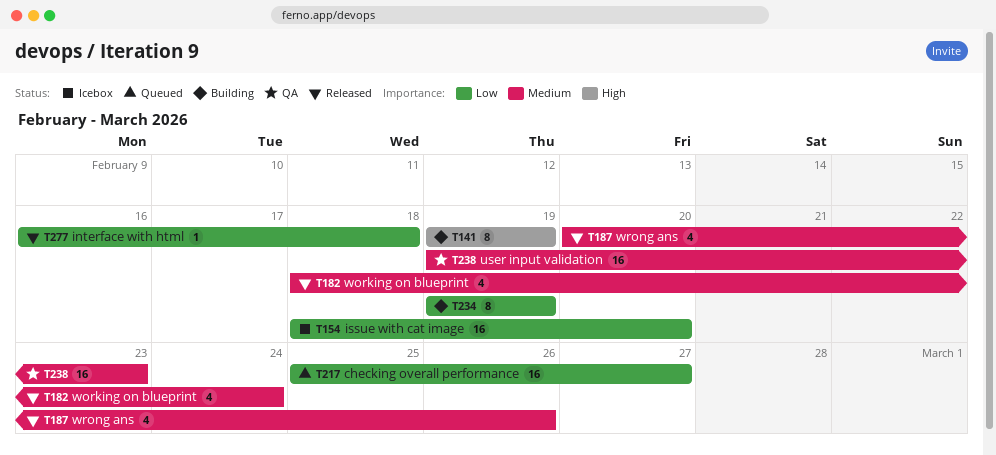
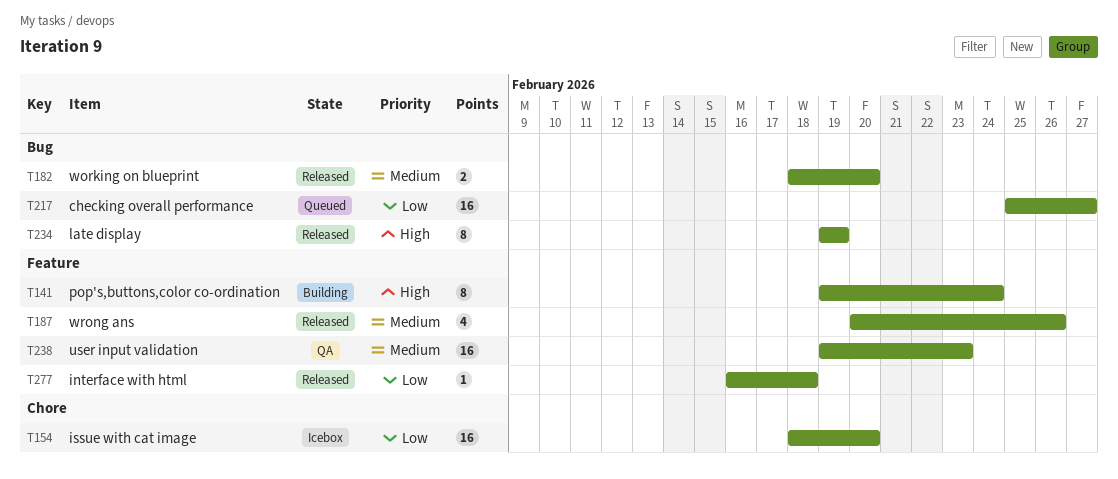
T141, due: Feb 19 -> Feb 24
T182, estimate: 4 -> 2
T182, due: Feb 24 -> Feb 20
T234, status: Building -> Released
T234, priority: Low -> High

